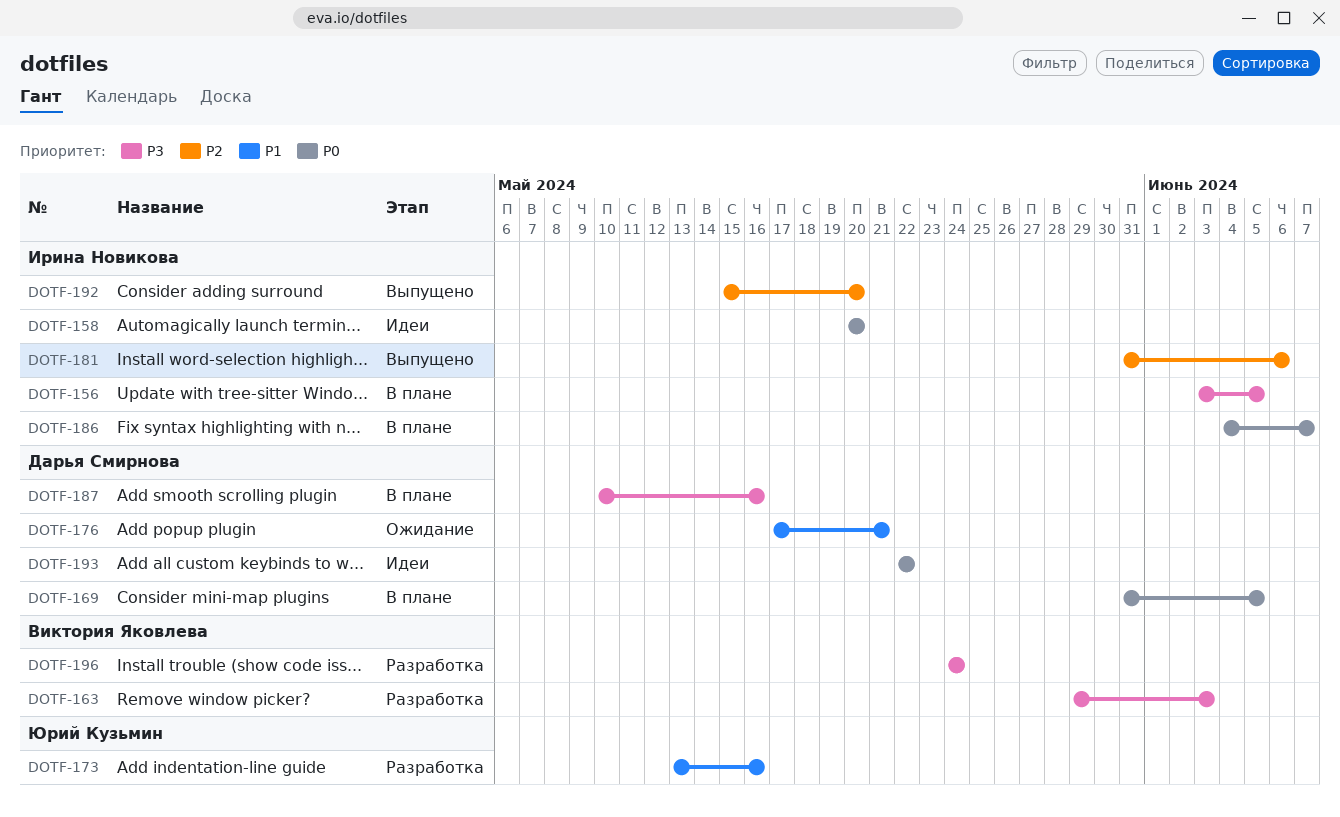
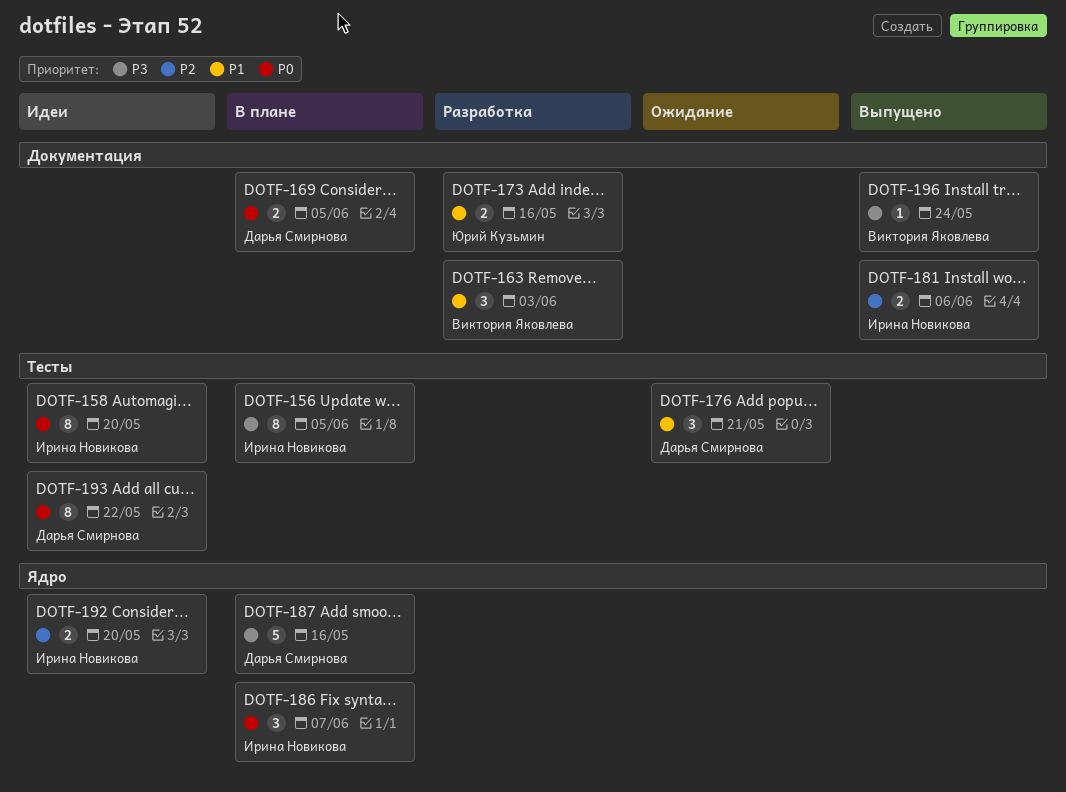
DOTF-163, priority: P3 -> P1
DOTF-192, status: Выпущено -> Идеи
DOTF-196, status: Разработка -> Выпущено

